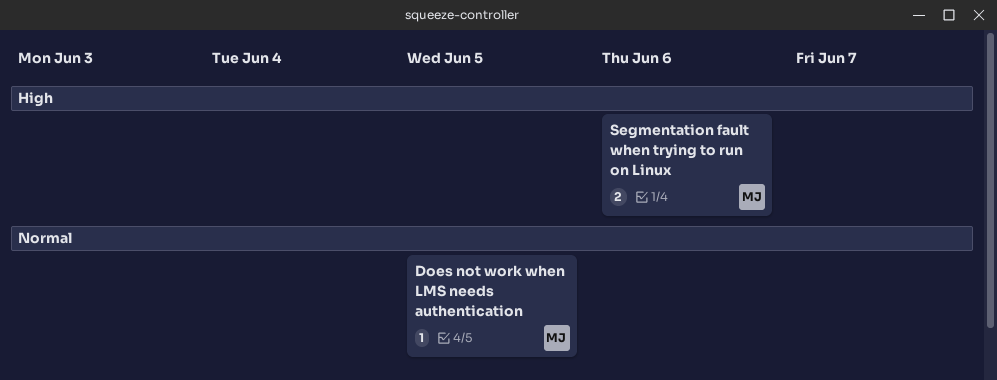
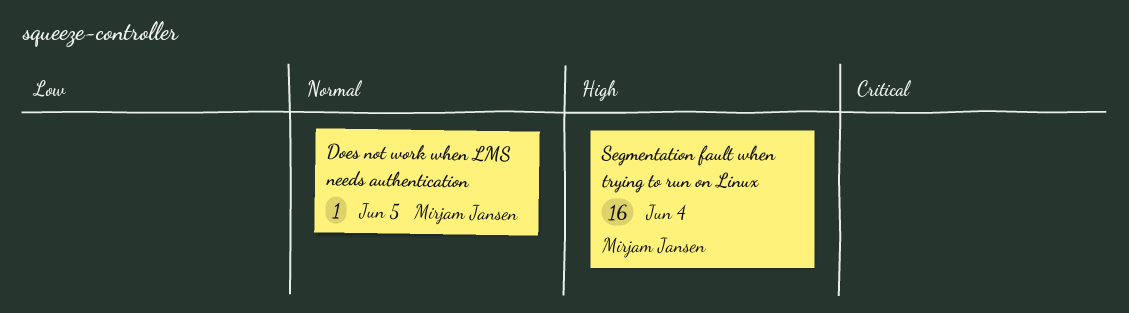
Segmentation fault when trying to run on Linux, estimate: 2 -> 16
Segmentation fault when trying to run on Linux, due: Jun 6 -> Jun 4

